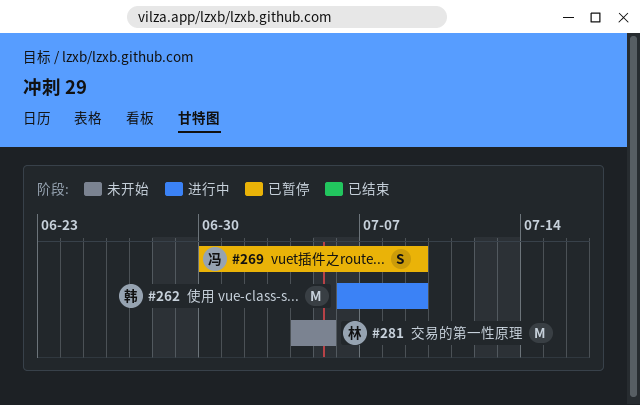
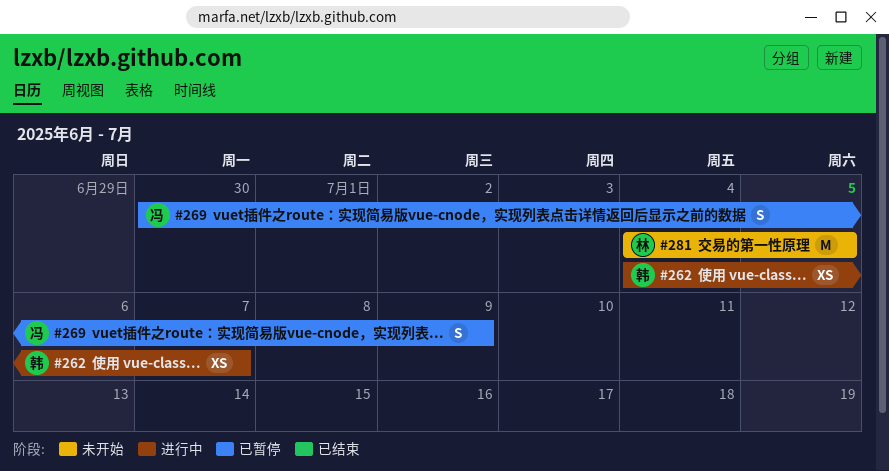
#262, estimate: M -> XS
#262, start: Jul 6 -> Jul 4
#262, due: Jul 9 -> Jul 7

